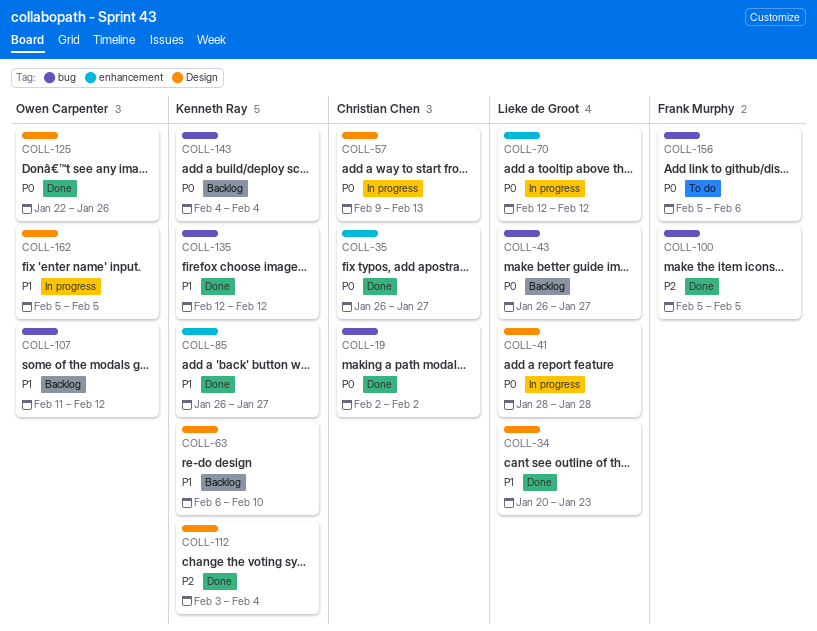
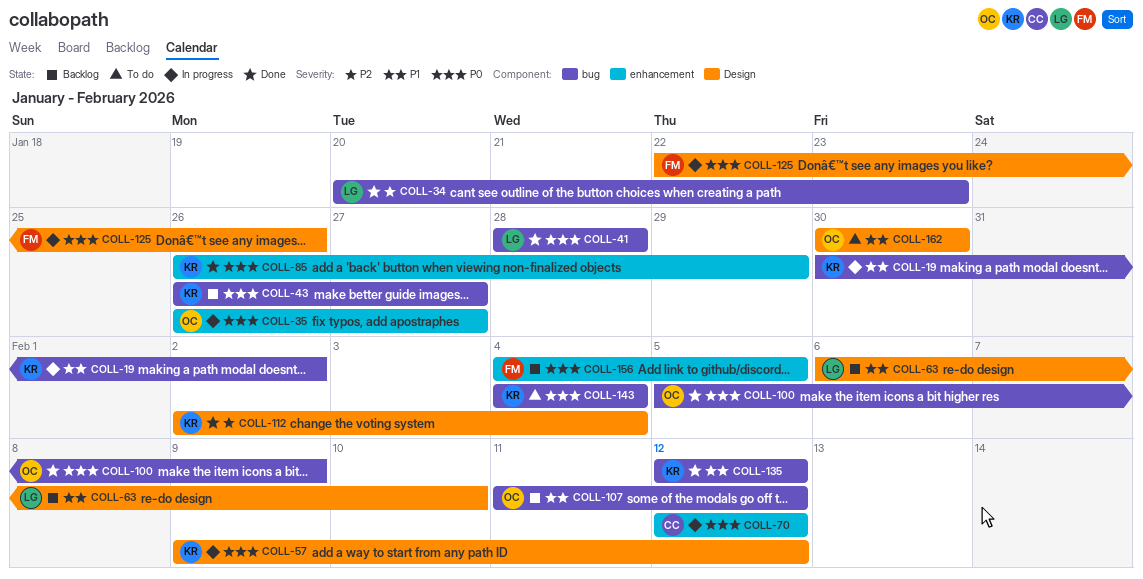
COLL-19, status: Done -> In progress
COLL-19, owner: Christian Chen -> Kenneth Ray
COLL-19, priority: P0 -> P1
COLL-19, start: Feb 2 -> Jan 30
COLL-34, priority: P1 -> P2
COLL-34, label: Design -> bug
COLL-35, status: Done -> In progress
COLL-35, owner: Christian Chen -> Owen Carpenter
COLL-41, status: In progress -> Done
COLL-41, label: Design -> bug
COLL-43, owner: Lieke de Groot -> Kenneth Ray
COLL-57, owner: Christian Chen -> Kenneth Ray
COLL-57, due: Feb 13 -> Feb 12
COLL-63, owner: Kenneth Ray -> Lieke de Groot
COLL-70, owner: Lieke de Groot -> Christian Chen
COLL-85, priority: P1 -> P0
COLL-85, due: Jan 27 -> Jan 29
COLL-100, owner: Frank Murphy -> Owen Carpenter
COLL-100, priority: P2 -> P0
COLL-100, due: Feb 5 -> Feb 9
COLL-112, start: Feb 3 -> Feb 2
COLL-125, status: Done -> In progress
COLL-125, owner: Owen Carpenter -> Frank Murphy
COLL-143, status: Backlog -> To do
COLL-156, status: To do -> Backlog
COLL-156, label: bug -> enhancement
COLL-156, start: Feb 5 -> Feb 4
COLL-156, due: Feb 6 -> Feb 5
COLL-162, status: In progress -> To do
COLL-162, start: Feb 5 -> Jan 30
COLL-162, due: Feb 5 -> Jan 30

